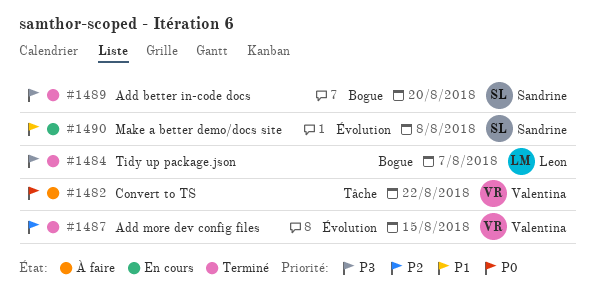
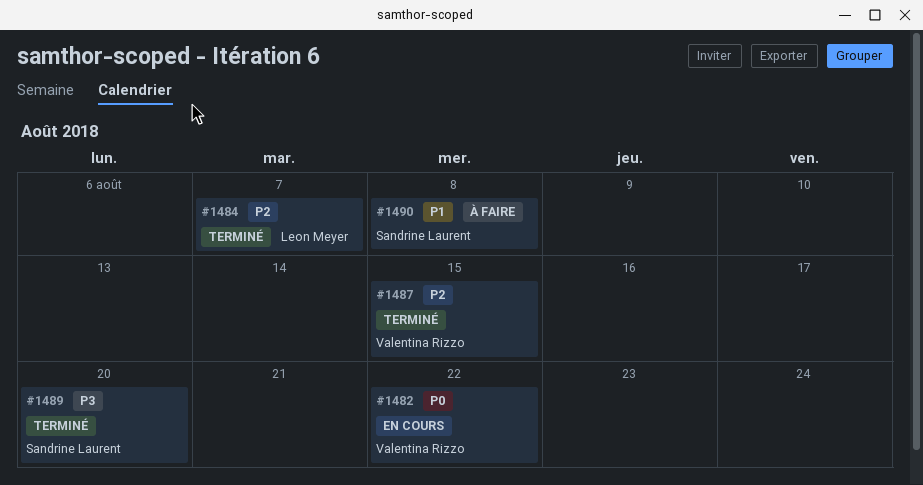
#1482, status: À faire -> En cours
#1484, priority: P3 -> P2
#1490, status: En cours -> À faire

